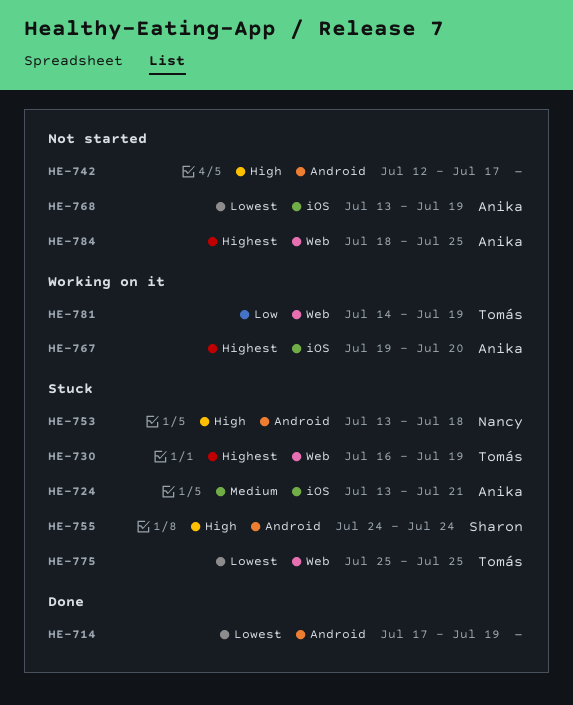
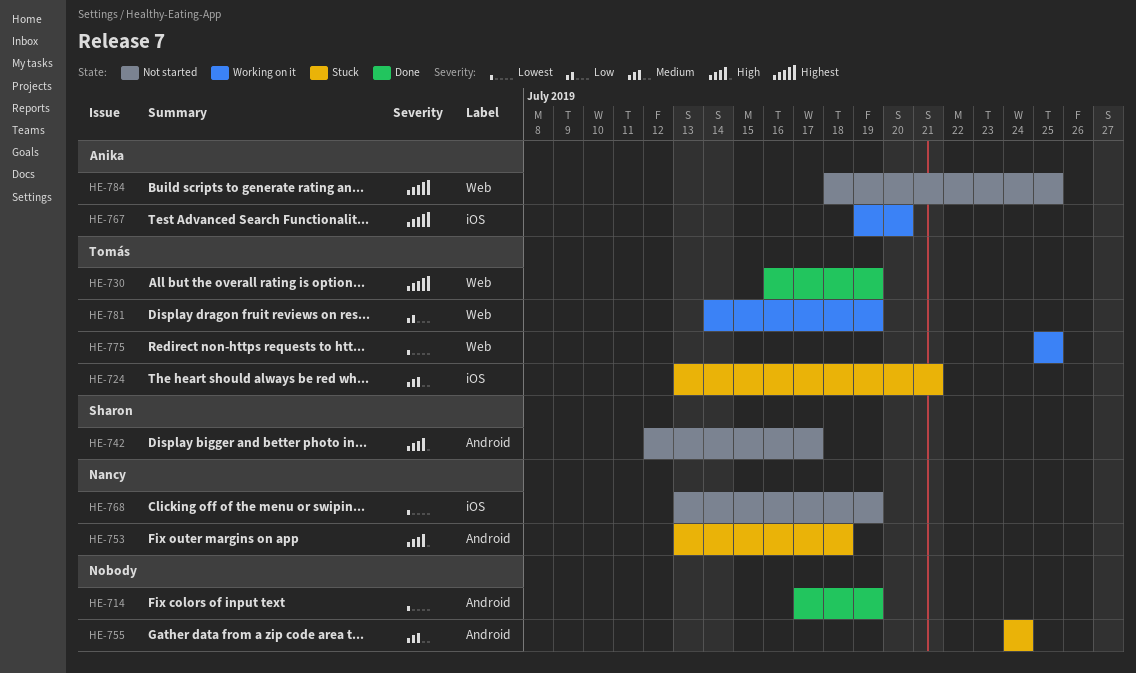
HE-724, owner: Anika -> Tomás
HE-730, status: Stuck -> Done
HE-742, owner: none -> Sharon
HE-755, owner: Sharon -> none
HE-755, priority: High -> Medium
HE-768, owner: Anika -> Nancy
HE-775, status: Stuck -> Working on it

